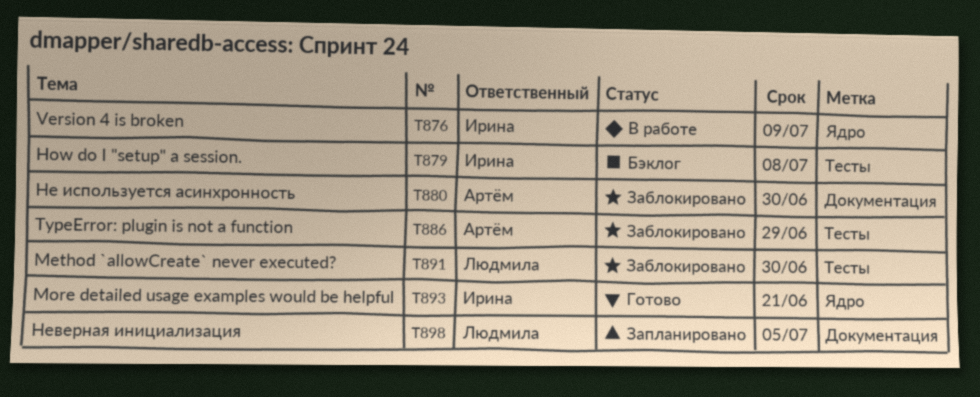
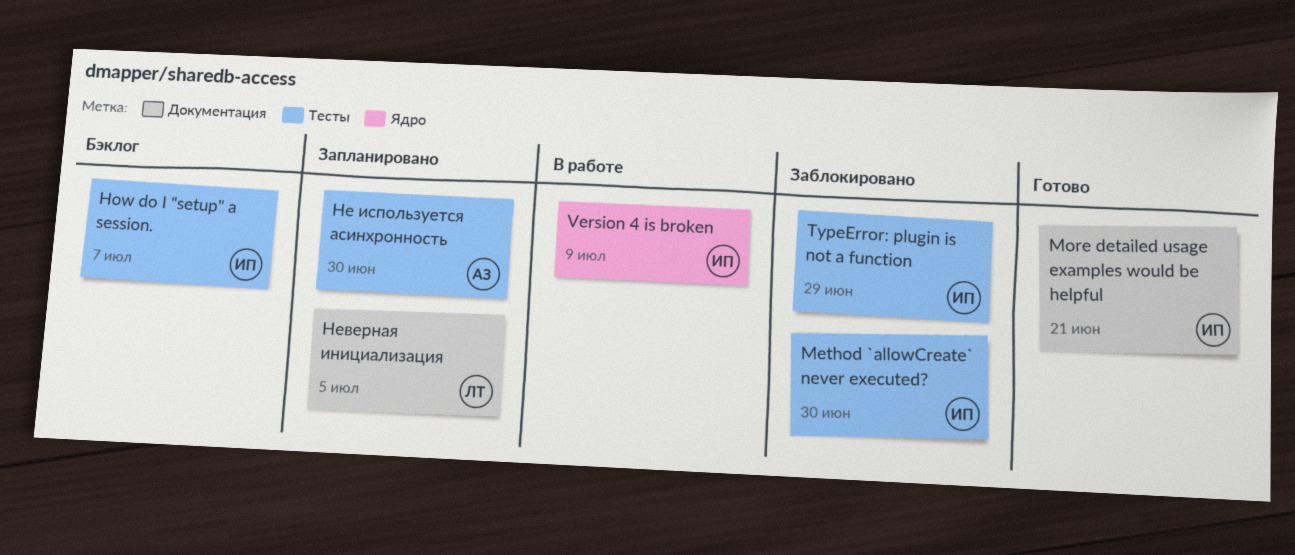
How do I "setup" a session., due: Jul 8 -> Jul 7
Method `allowCreate` never executed?, owner: Людмила -> Ирина
More detailed usage examples would be helpful, label: Ядро -> Документация
TypeError: plugin is not a function, owner: Артём -> Ирина
Не используется асинхронность, status: Заблокировано -> Запланировано
Не используется асинхронность, label: Документация -> Тесты

